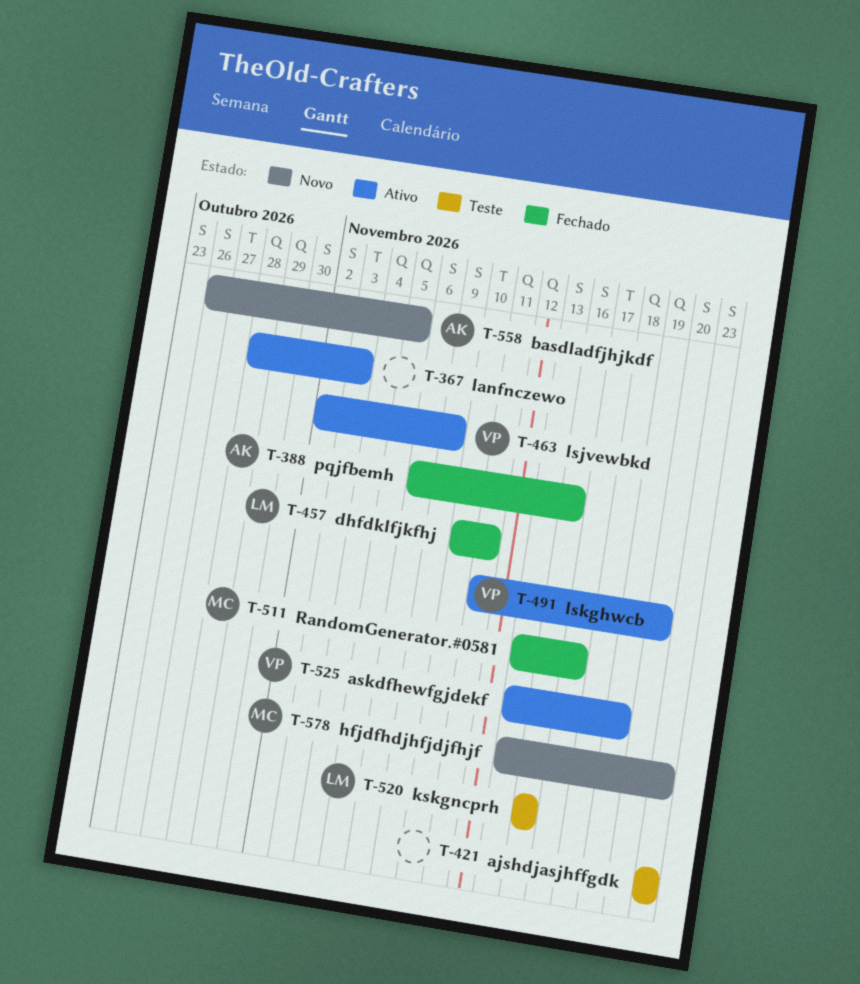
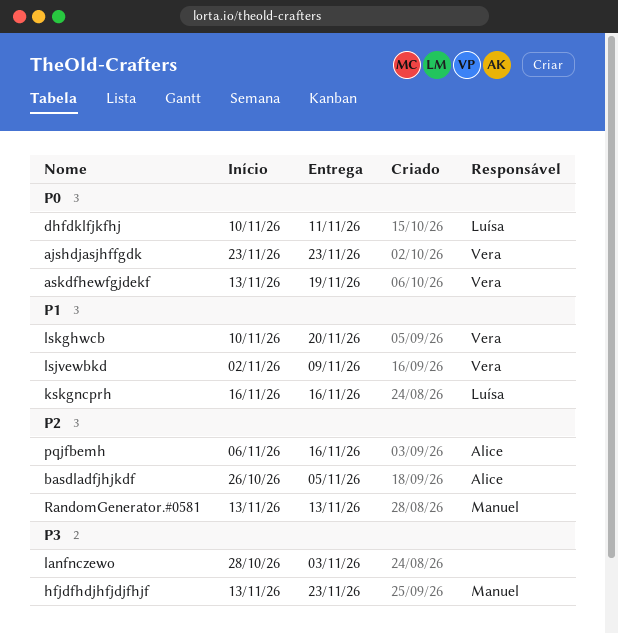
ajshdjasjhffgdk, owner: none -> Vera
lskghwcb, start: Nov 11 -> Nov 10
RandomGenerator.#0581, due: Nov 17 -> Nov 13

